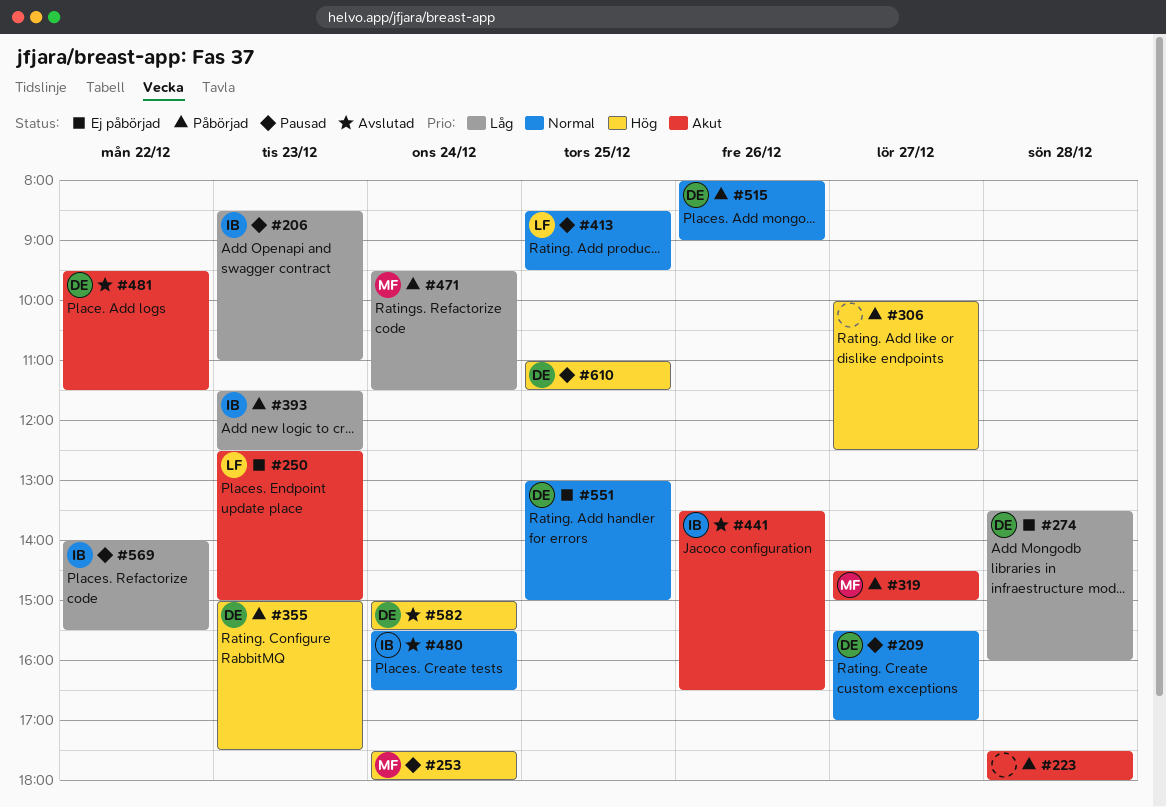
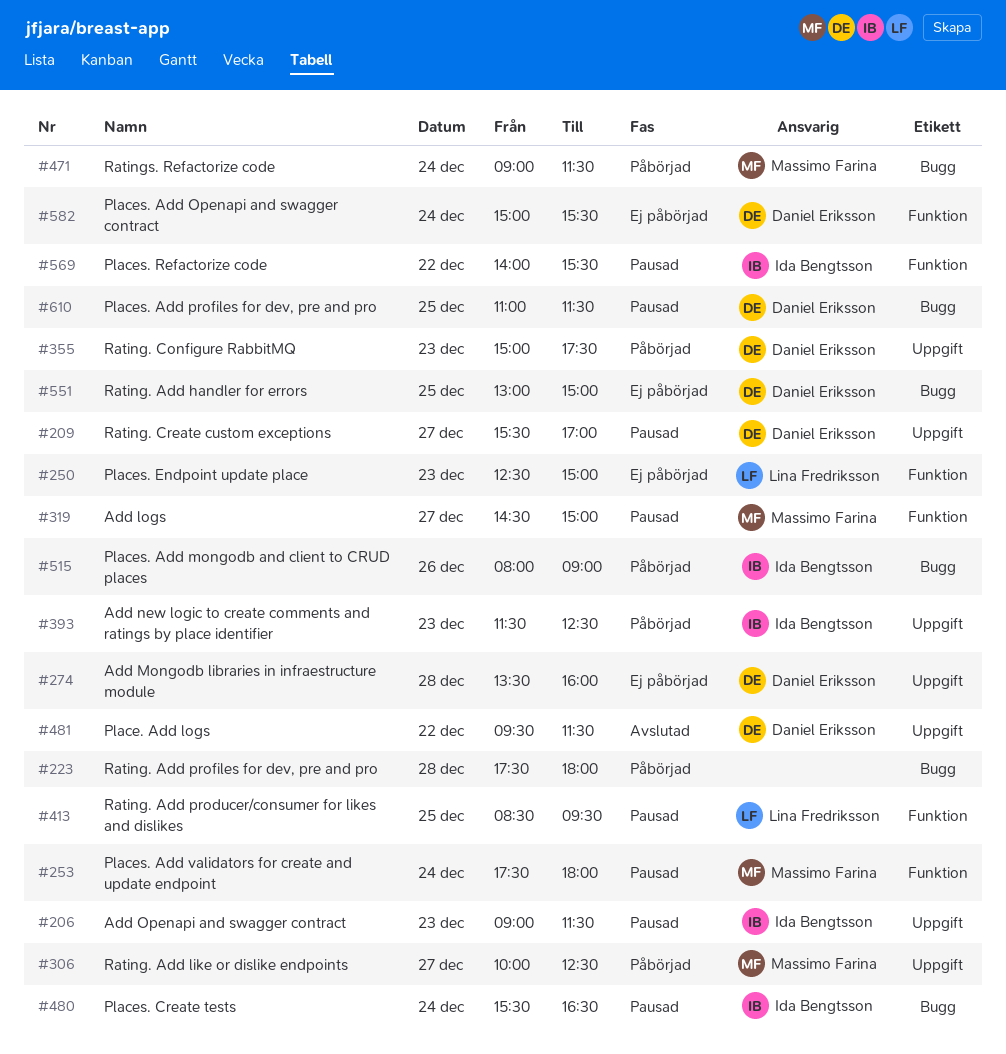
#206, begins: 08:30 -> 09:00
#206, ends: 11:00 -> 11:30
#306, owner: none -> Massimo Farina
#319, status: Påbörjad -> Pausad
#441: present -> none
#471, begins: 09:30 -> 09:00
#480, status: Avslutad -> Pausad
#515, owner: Daniel Eriksson -> Ida Bengtsson
#582, status: Avslutad -> Ej påbörjad

